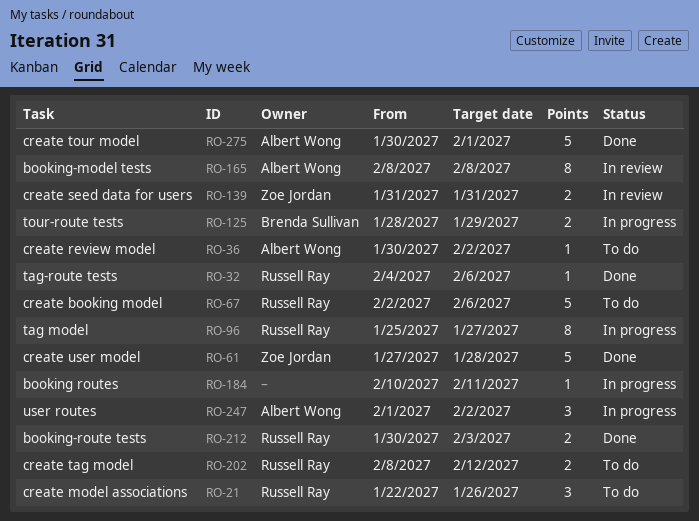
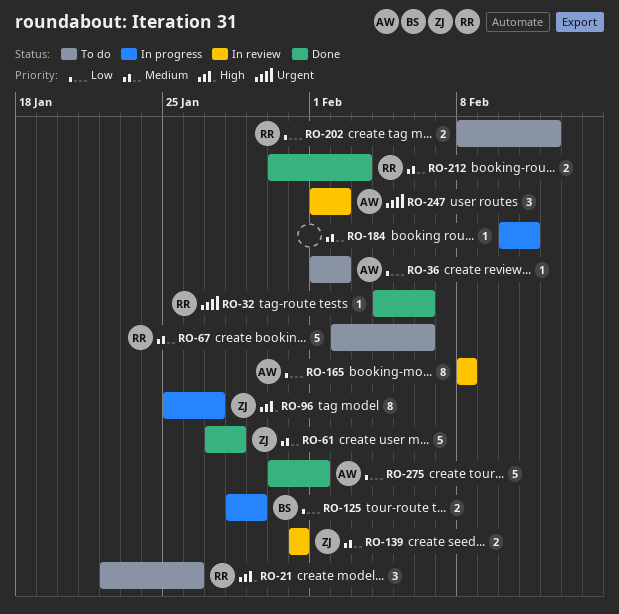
RO-36, start: Jan 30 -> Feb 1
RO-96, owner: Russell Ray -> Zoe Jordan
RO-247, status: In progress -> In review

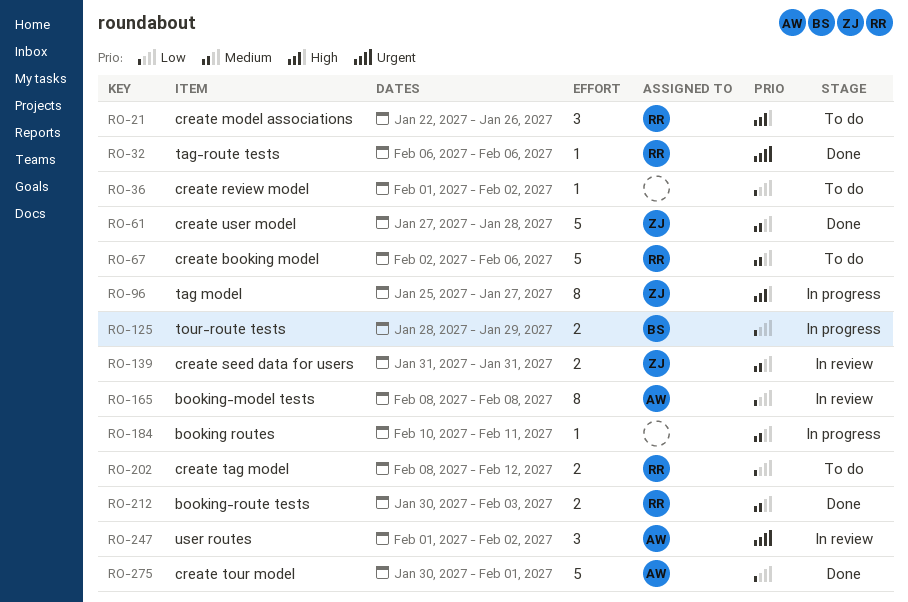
RO-32, start: Feb 4 -> Feb 6
RO-36, owner: AW -> none

